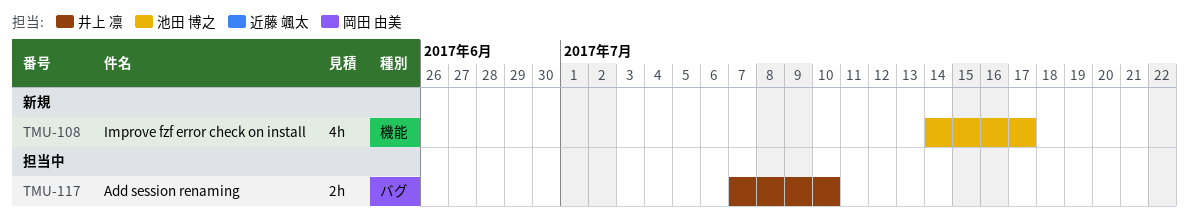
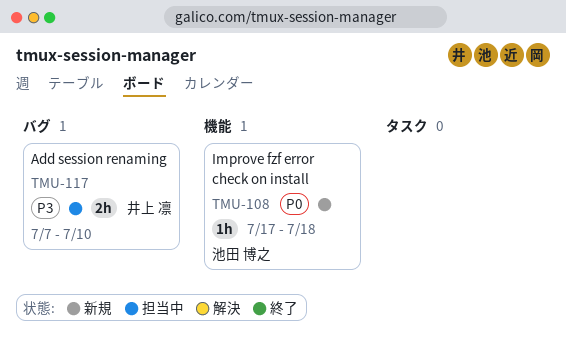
TMU-108, estimate: 4h -> 1h
TMU-108, start: Jul 14 -> Jul 17
TMU-108, due: Jul 17 -> Jul 18

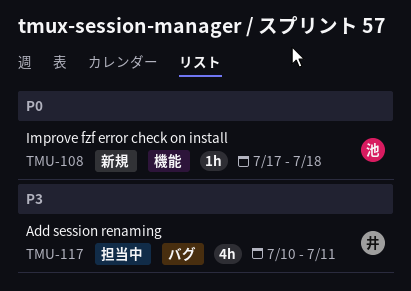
TMU-117, estimate: 2h -> 4h
TMU-117, start: Jul 7 -> Jul 10
TMU-117, due: Jul 10 -> Jul 11

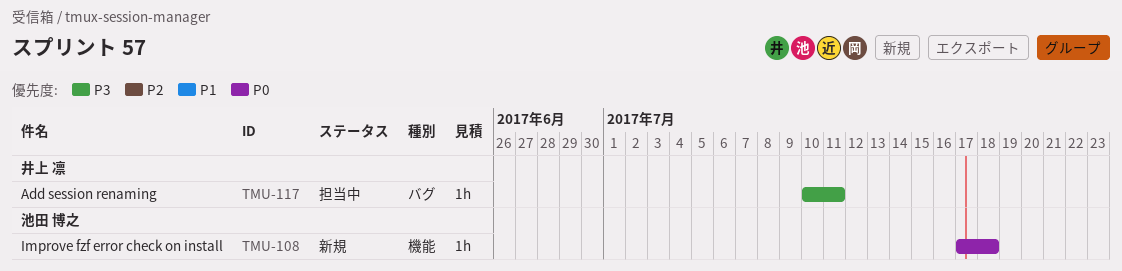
TMU-117, estimate: 4h -> 1h

